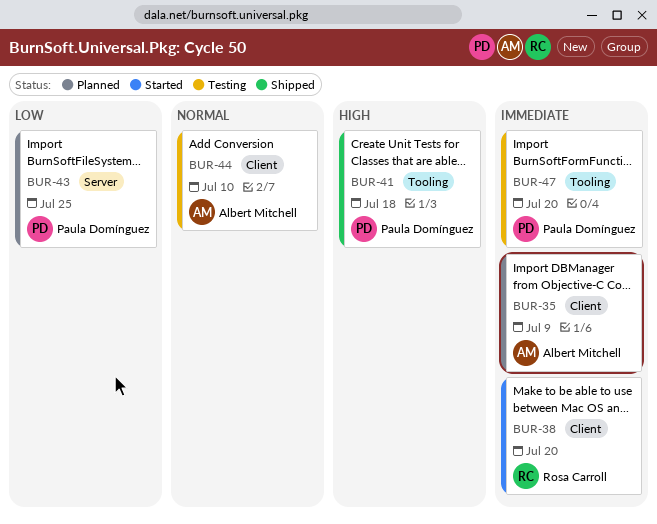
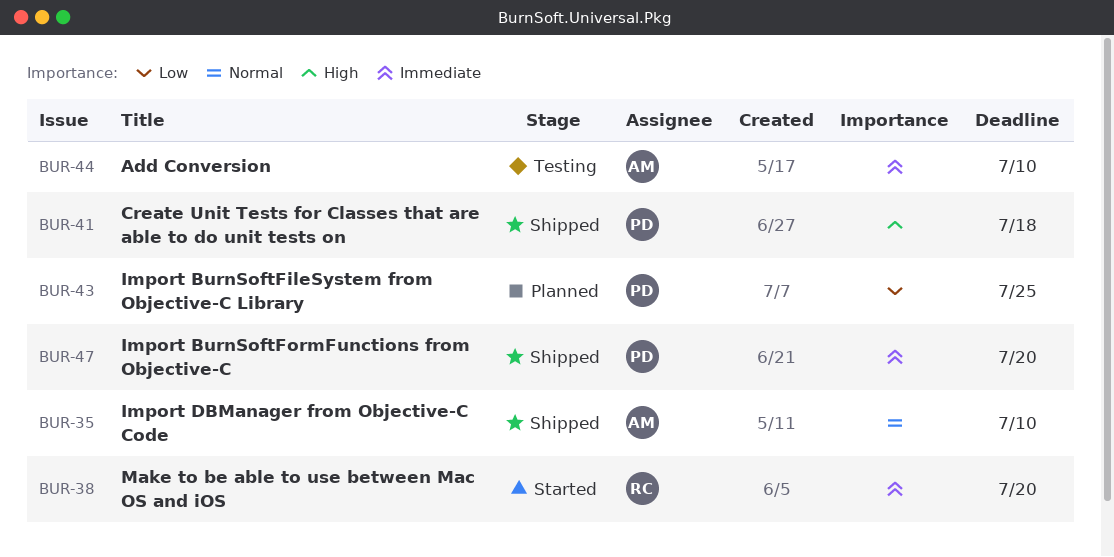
BUR-35, status: Planned -> Shipped
BUR-35, priority: Immediate -> Normal
BUR-35, due: Jul 9 -> Jul 10
BUR-44, priority: Normal -> Immediate
BUR-47, status: Testing -> Shipped

